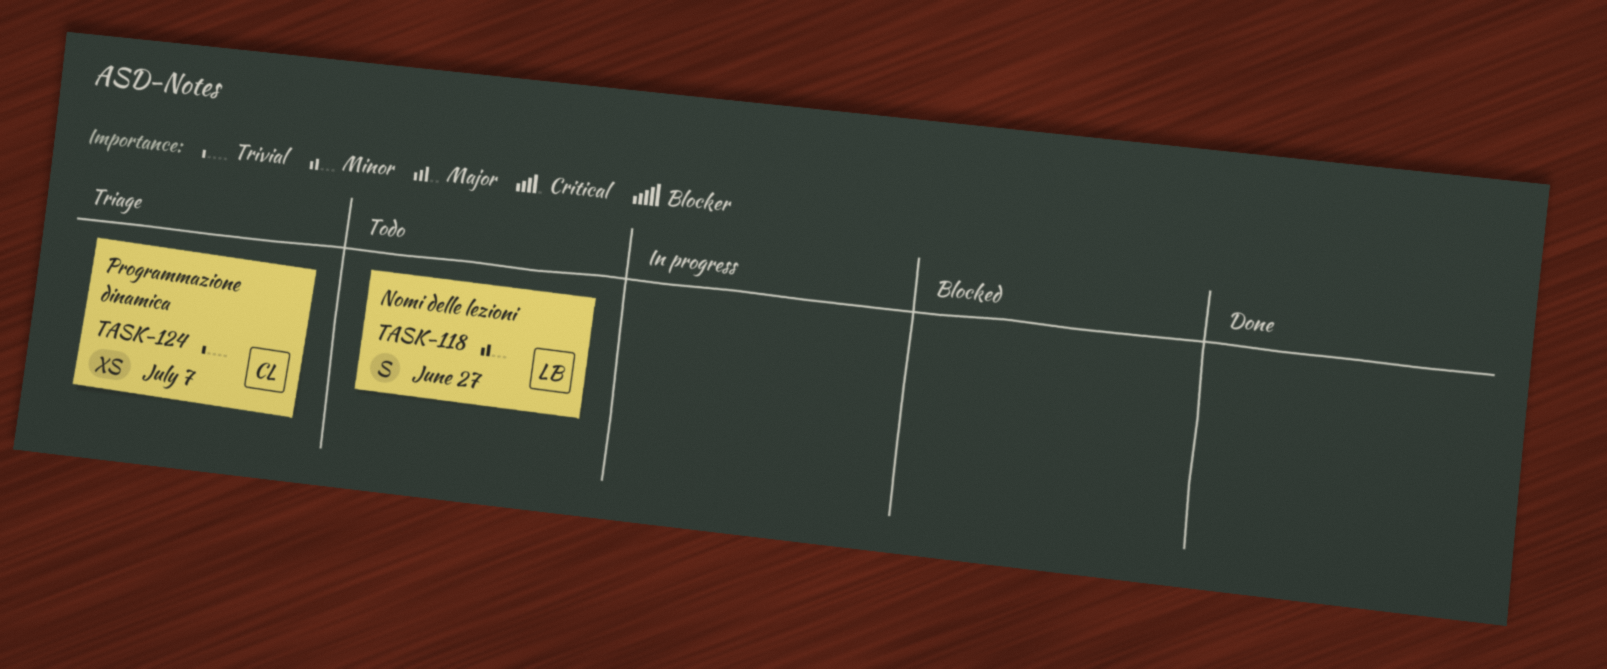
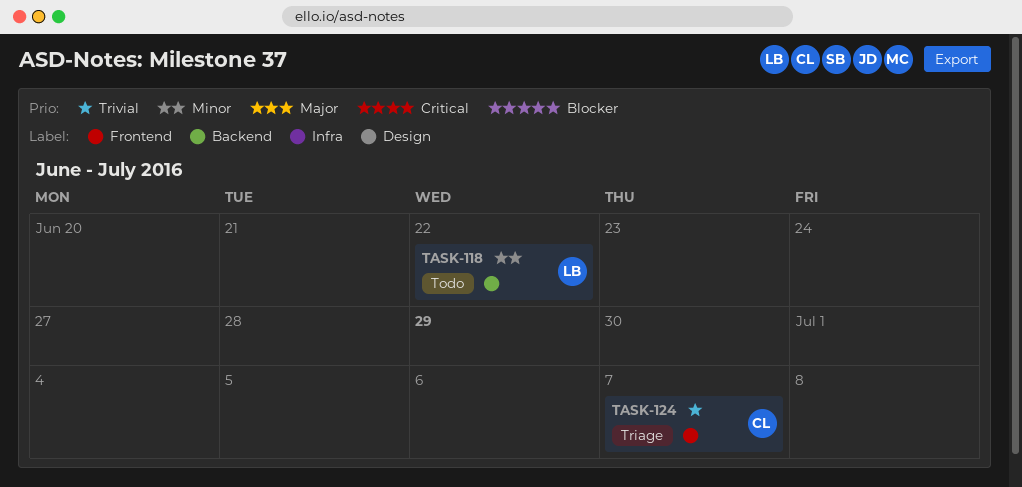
TASK-118, due: Jun 27 -> Jun 22

